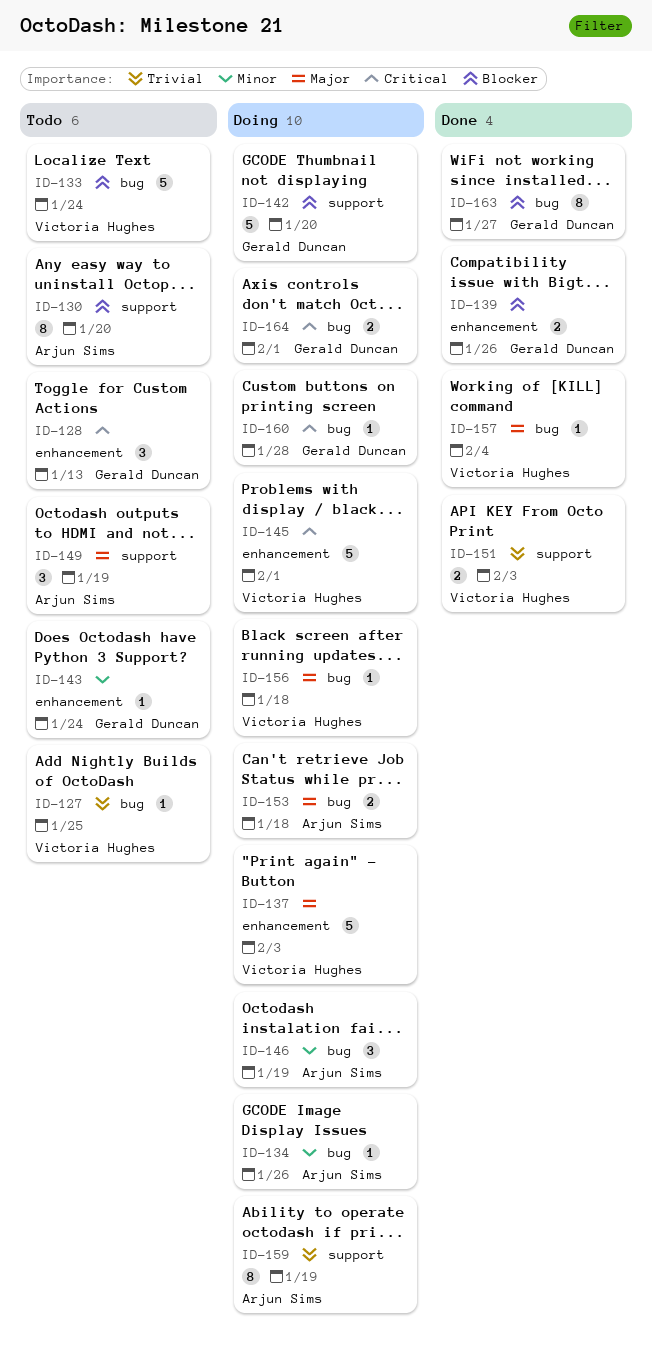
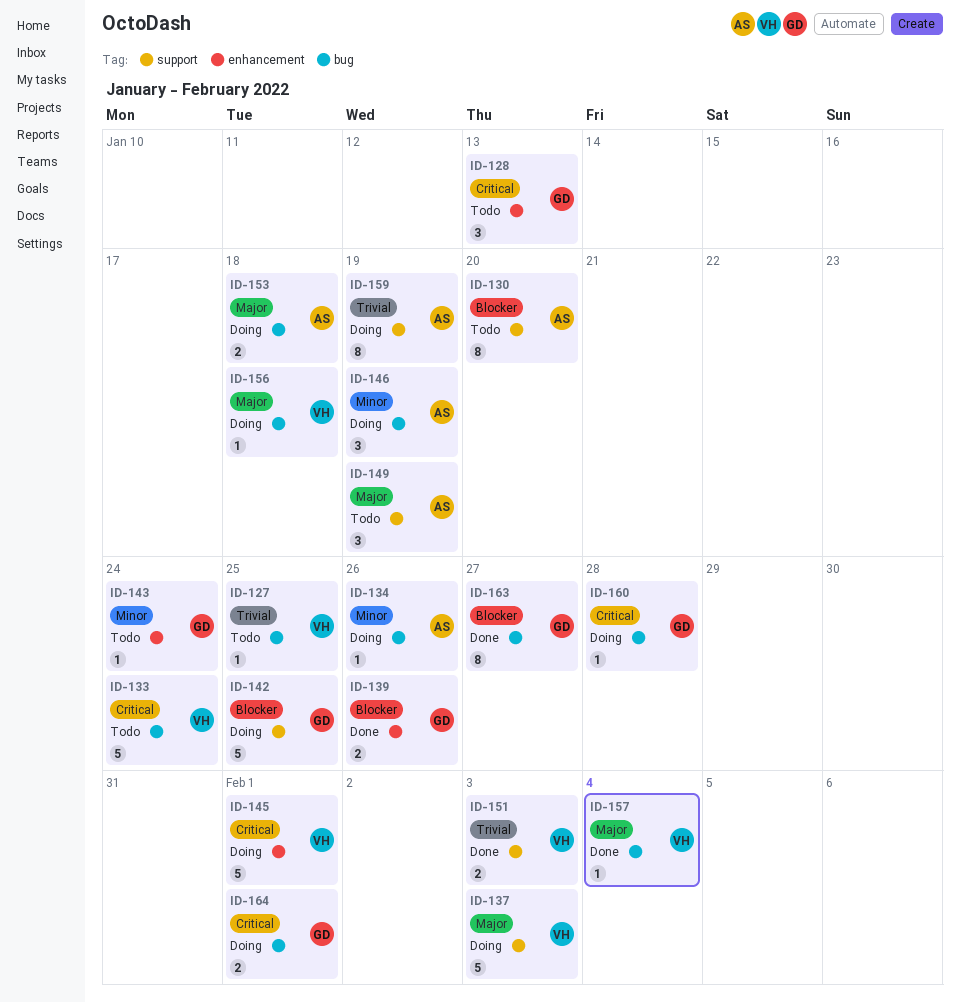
ID-133, priority: Blocker -> Critical
ID-137, label: enhancement -> support
ID-142, due: Jan 20 -> Jan 25

